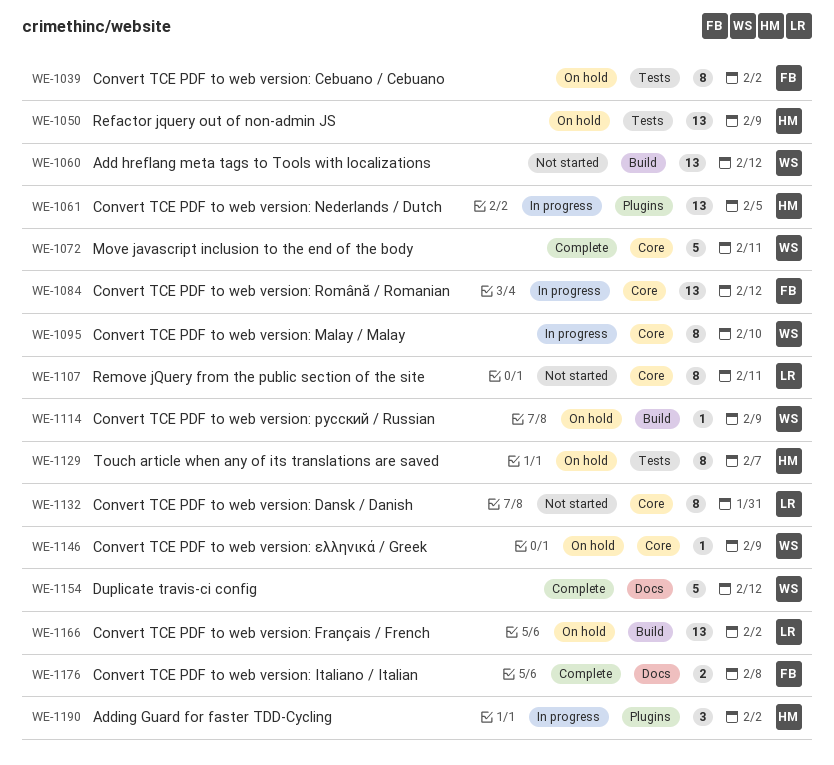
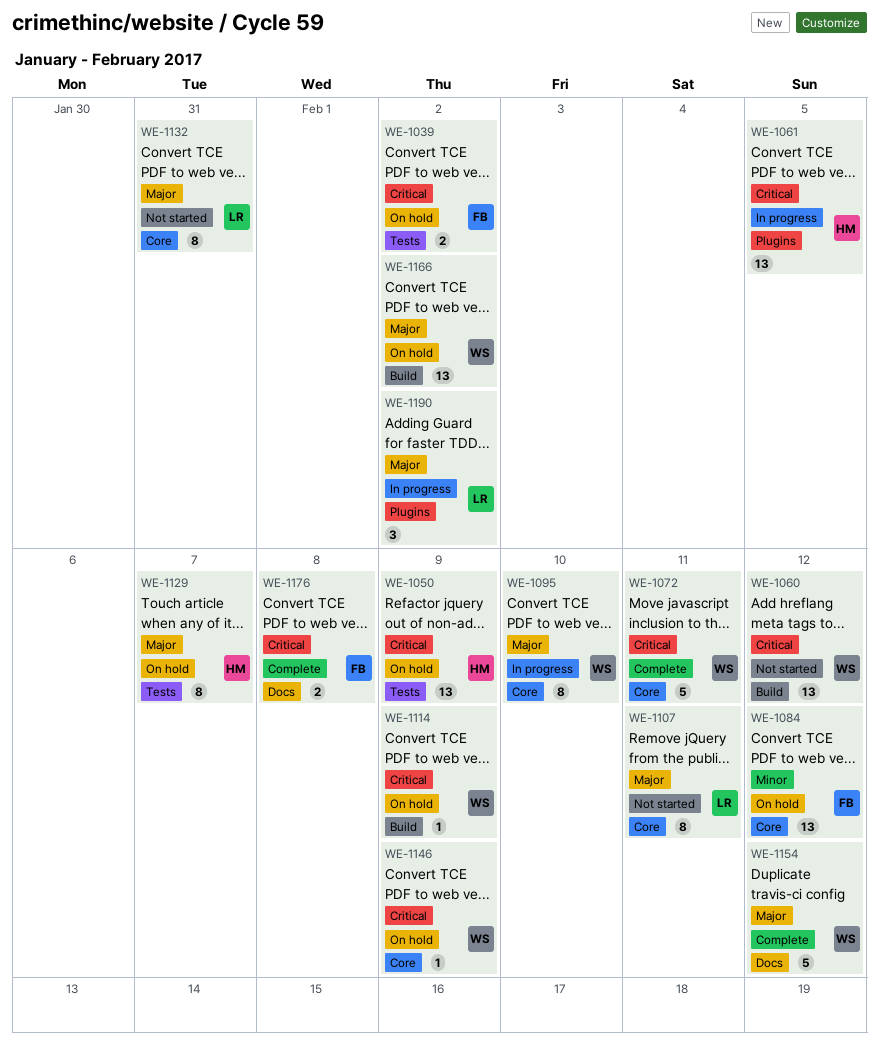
WE-1039, estimate: 8 -> 2
WE-1084, status: In progress -> On hold
WE-1166, owner: LR -> WS
WE-1190, owner: HM -> LR

